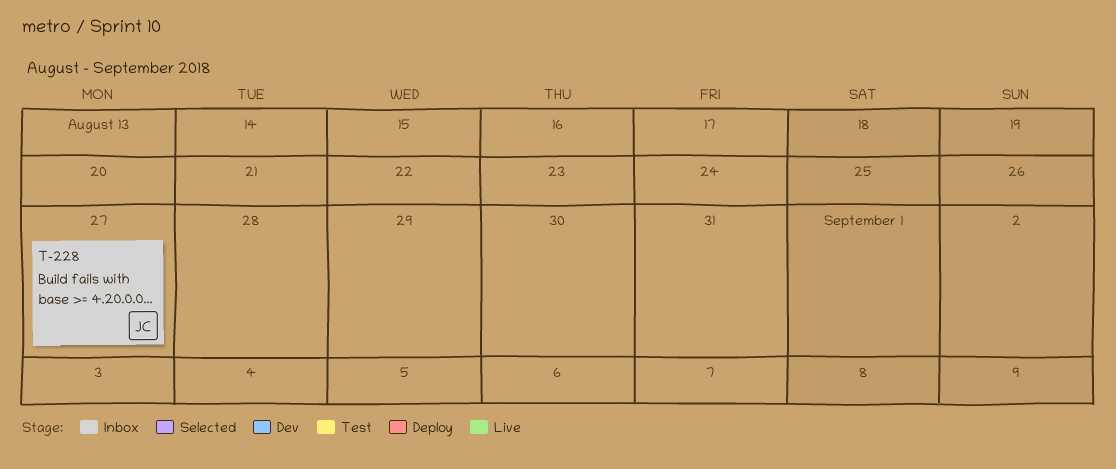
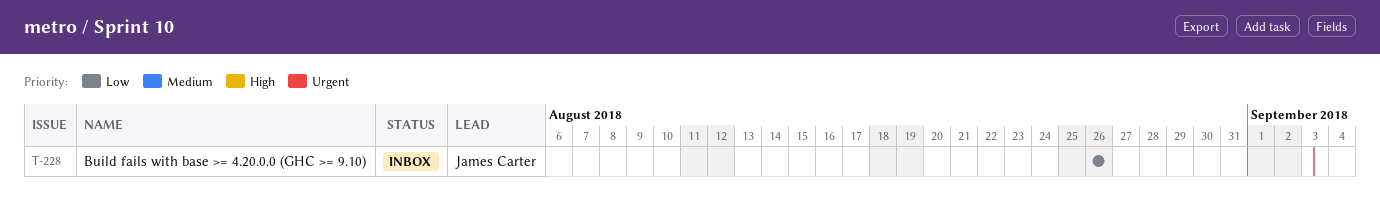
T-228, due: Aug 27 -> Aug 26

